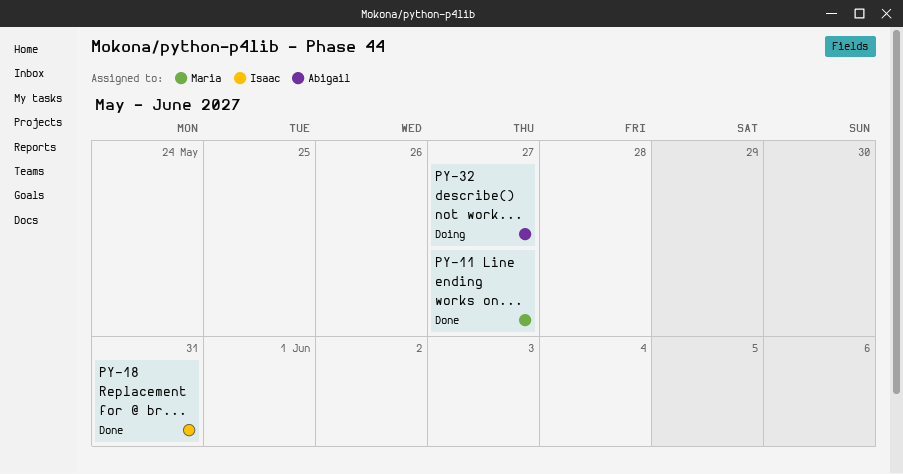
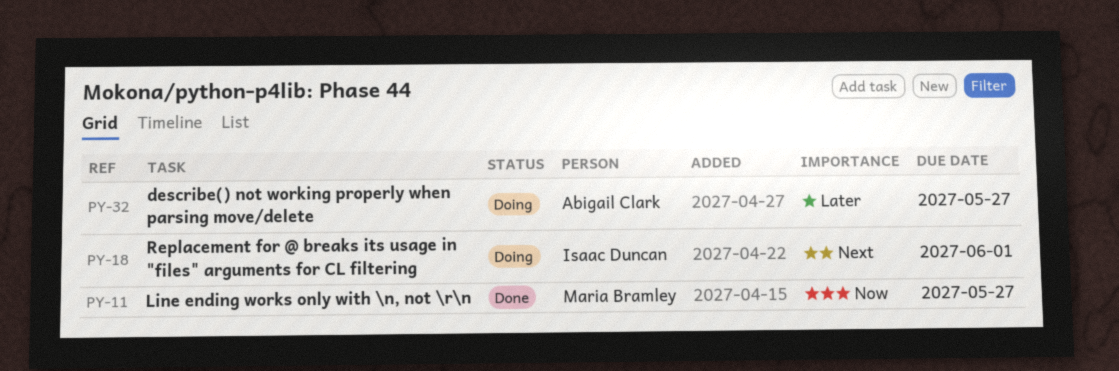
PY-18, status: Done -> Doing
PY-18, due: May 31 -> Jun 1

